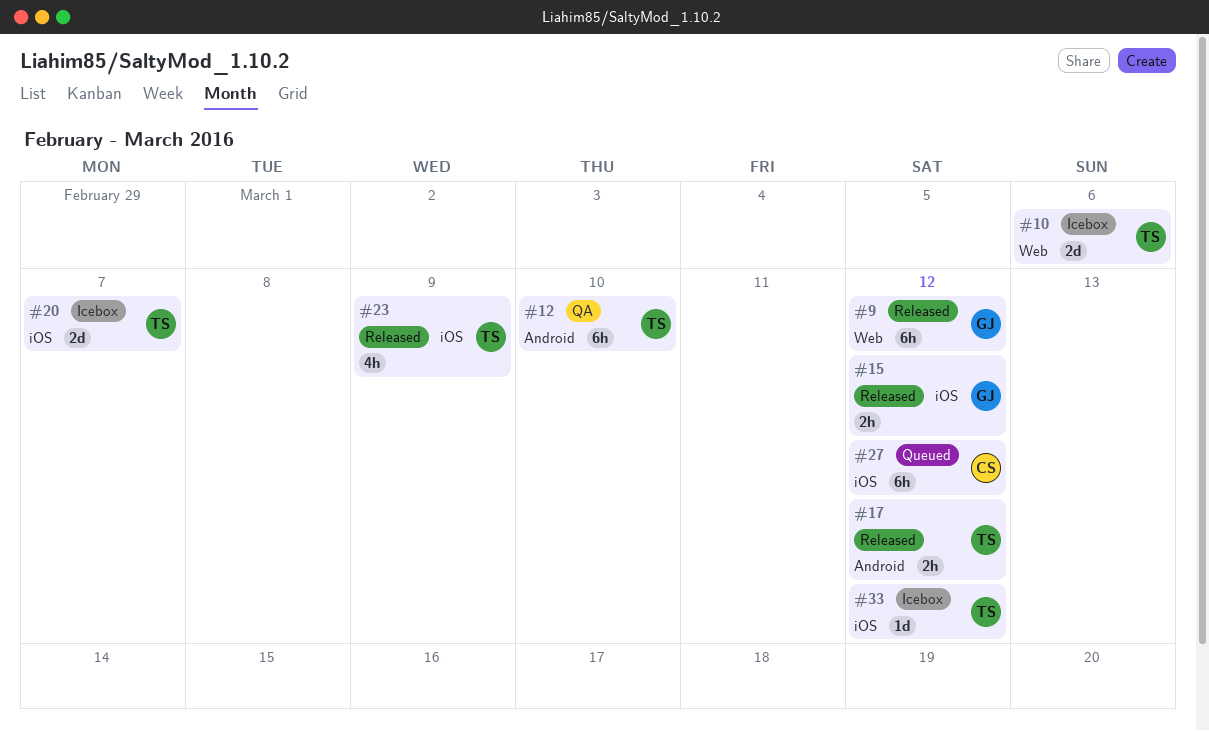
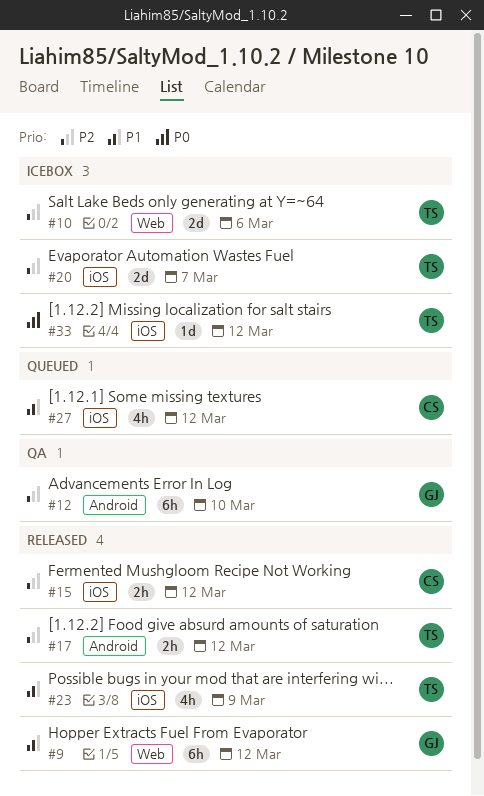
#12, owner: TS -> GJ
#15, owner: GJ -> CS
#27, estimate: 6h -> 4h

